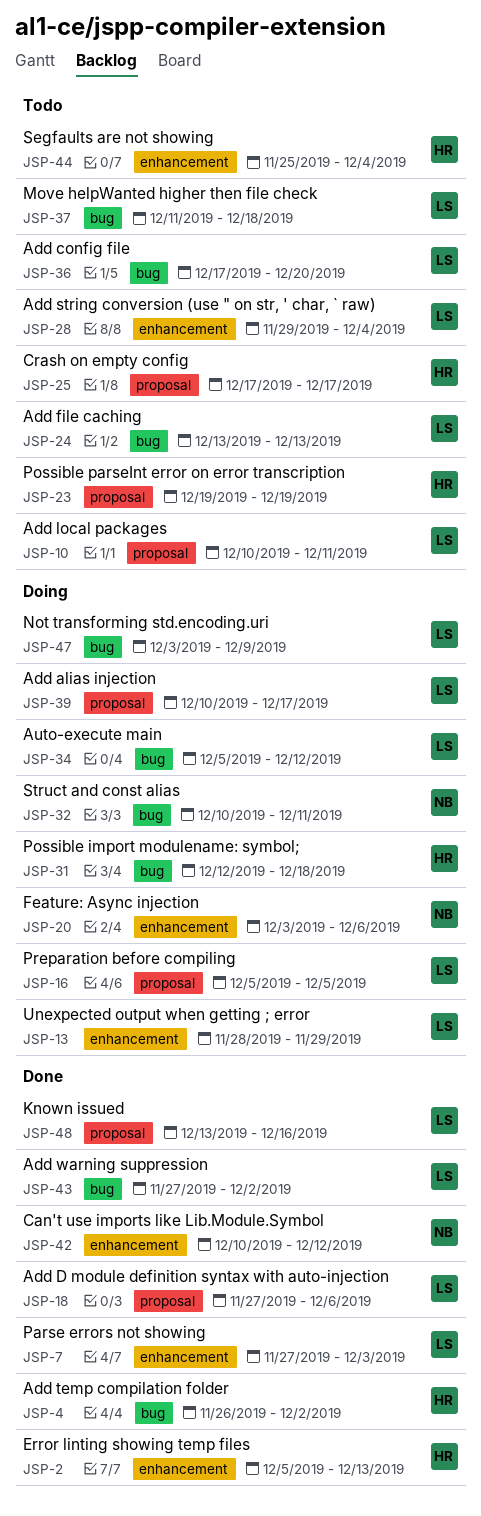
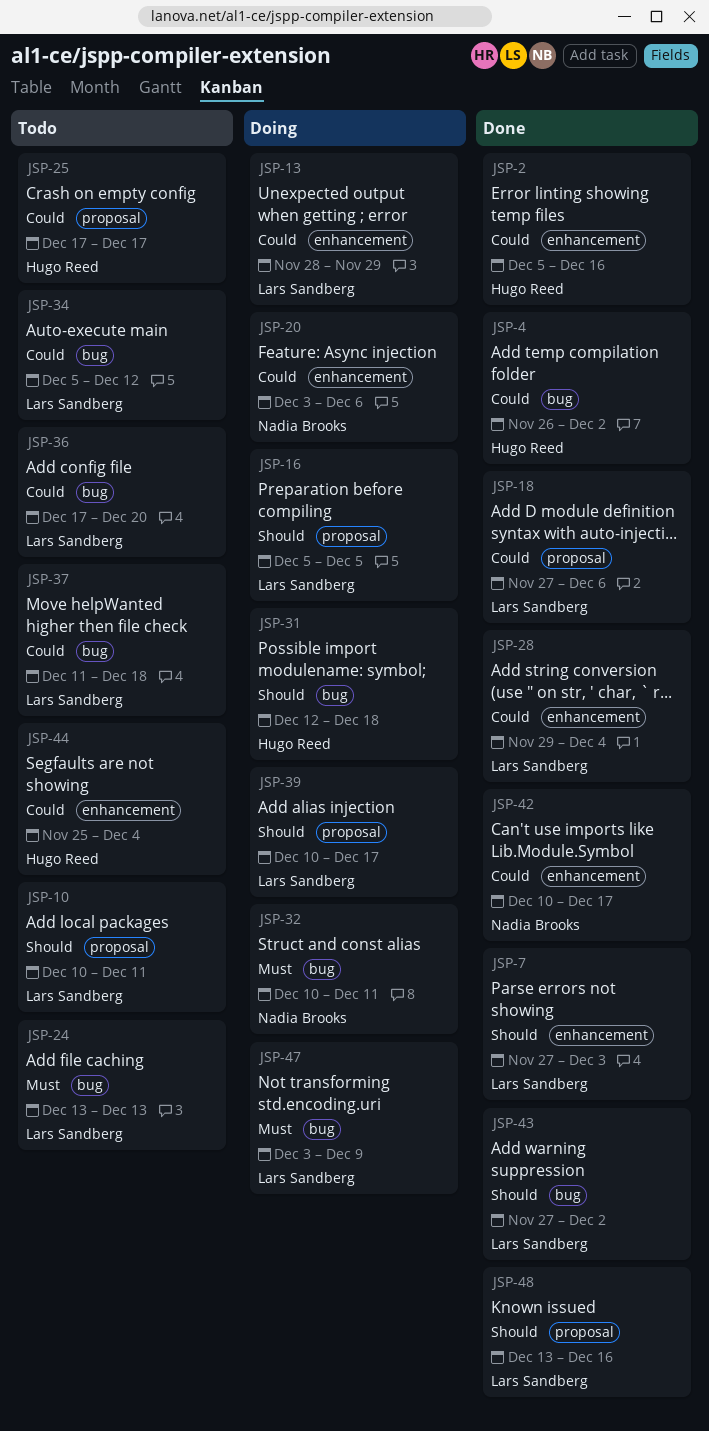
JSP-2, due: Dec 13 -> Dec 16
JSP-23: present -> none
JSP-28, status: Todo -> Done
JSP-34, status: Doing -> Todo
JSP-42, due: Dec 12 -> Dec 17

